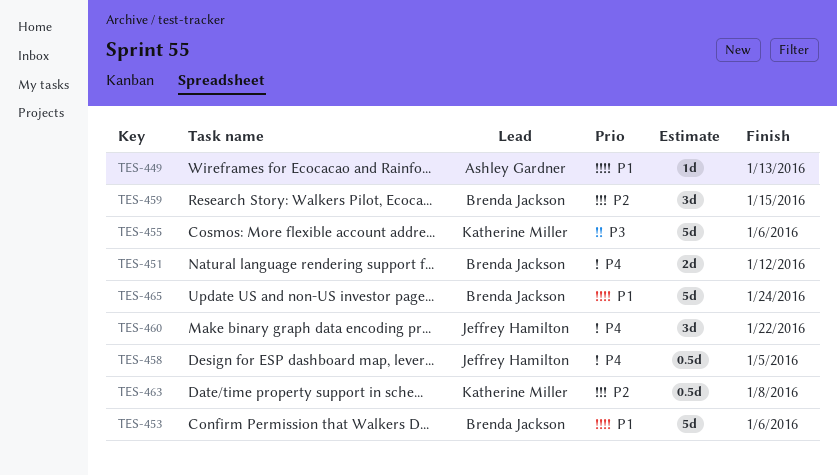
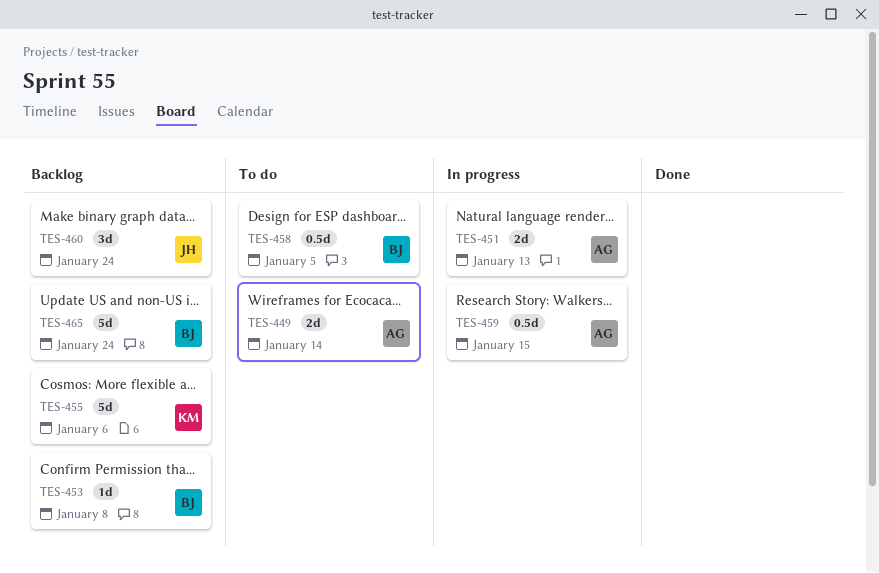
TES-449, estimate: 1d -> 2d
TES-449, due: Jan 13 -> Jan 14
TES-451, owner: Brenda Jackson -> Ashley Gardner
TES-451, due: Jan 12 -> Jan 13
TES-453, estimate: 5d -> 1d
TES-453, due: Jan 6 -> Jan 8
TES-458, owner: Jeffrey Hamilton -> Brenda Jackson
TES-459, owner: Brenda Jackson -> Ashley Gardner
TES-459, estimate: 3d -> 0.5d
TES-460, due: Jan 22 -> Jan 24
TES-463: present -> none

